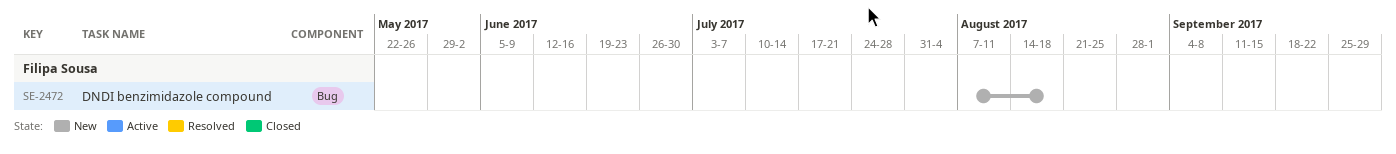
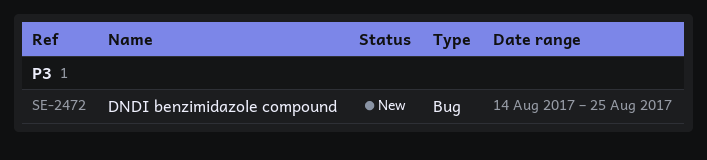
SE-2472, start: Aug 7 -> Aug 14
SE-2472, due: Aug 18 -> Aug 25

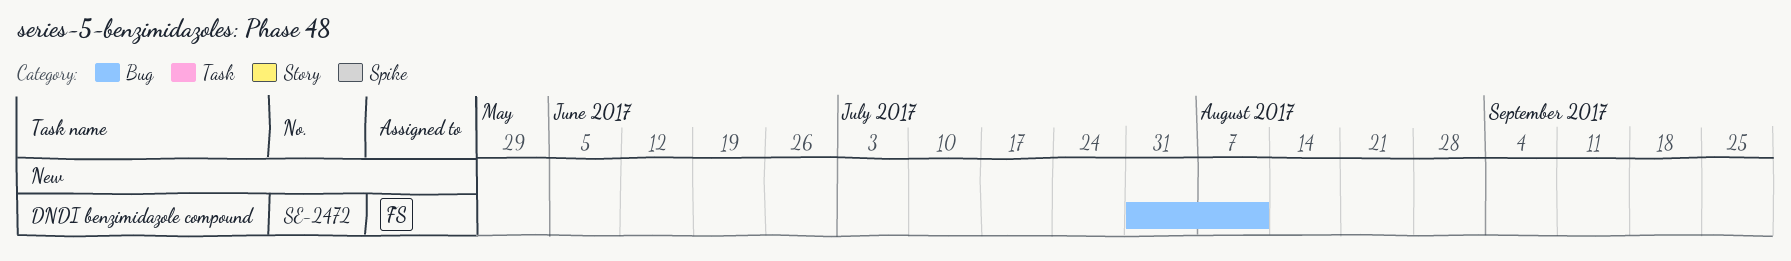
SE-2472, start: Aug 14 -> Jul 31
SE-2472, due: Aug 25 -> Aug 11

